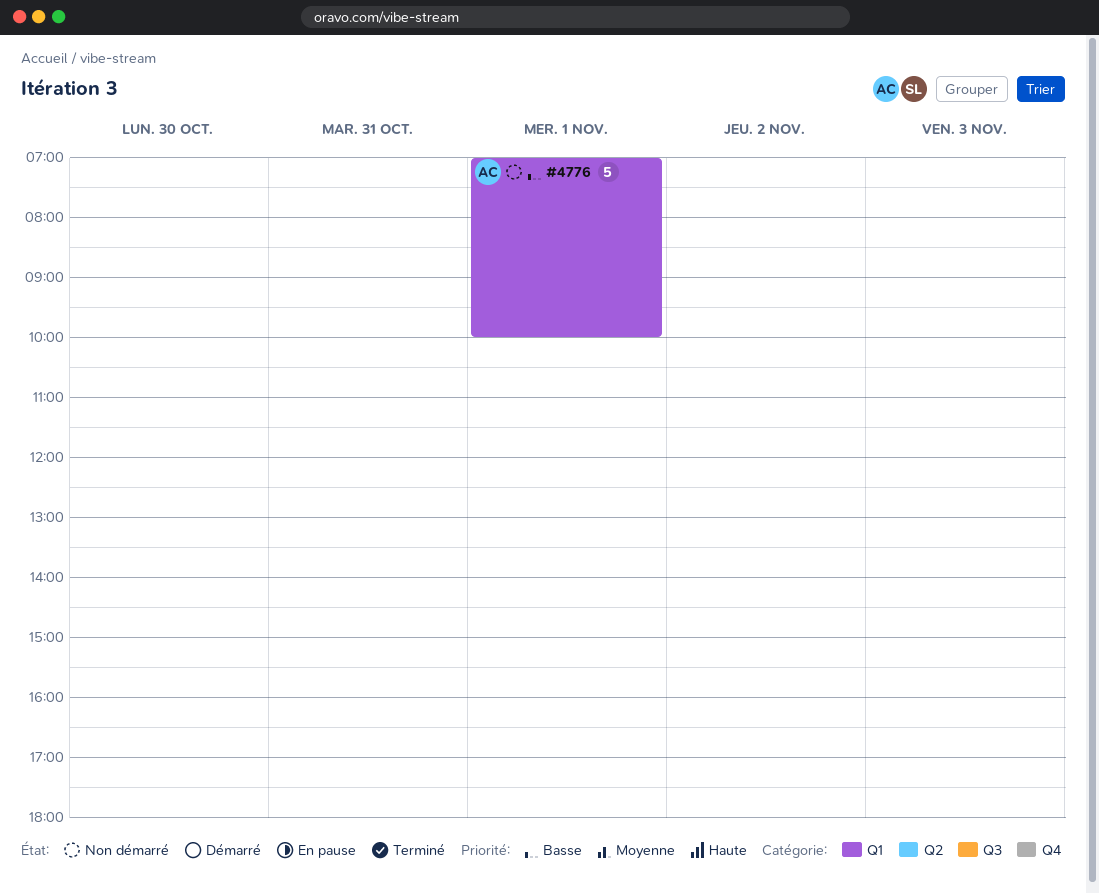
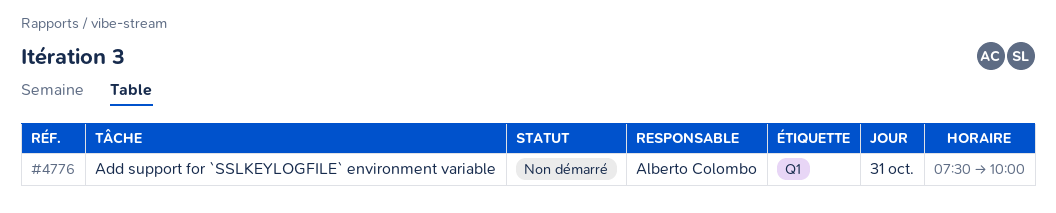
#4776, day: Nov 1 -> Oct 31
#4776, begins: 07:00 -> 07:30

